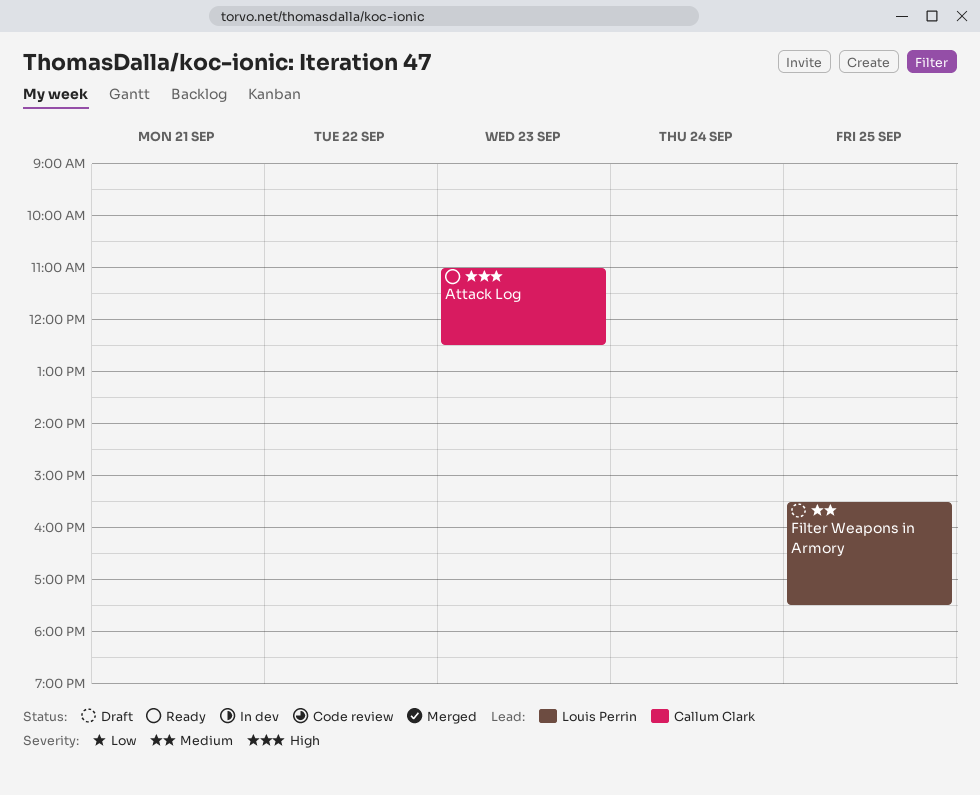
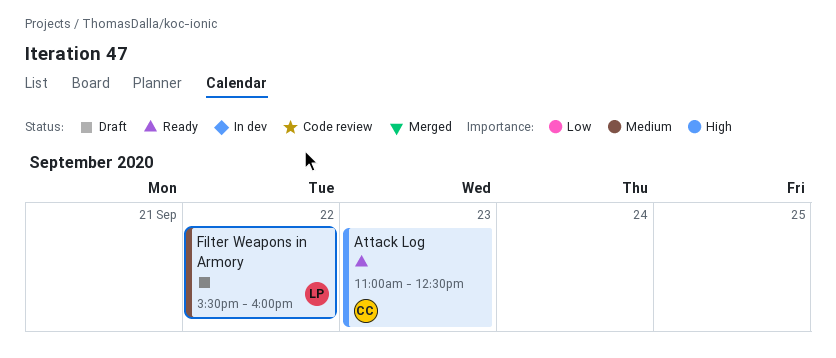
Filter Weapons in Armory, day: Sep 25 -> Sep 22
Filter Weapons in Armory, ends: 17:30 -> 16:00

